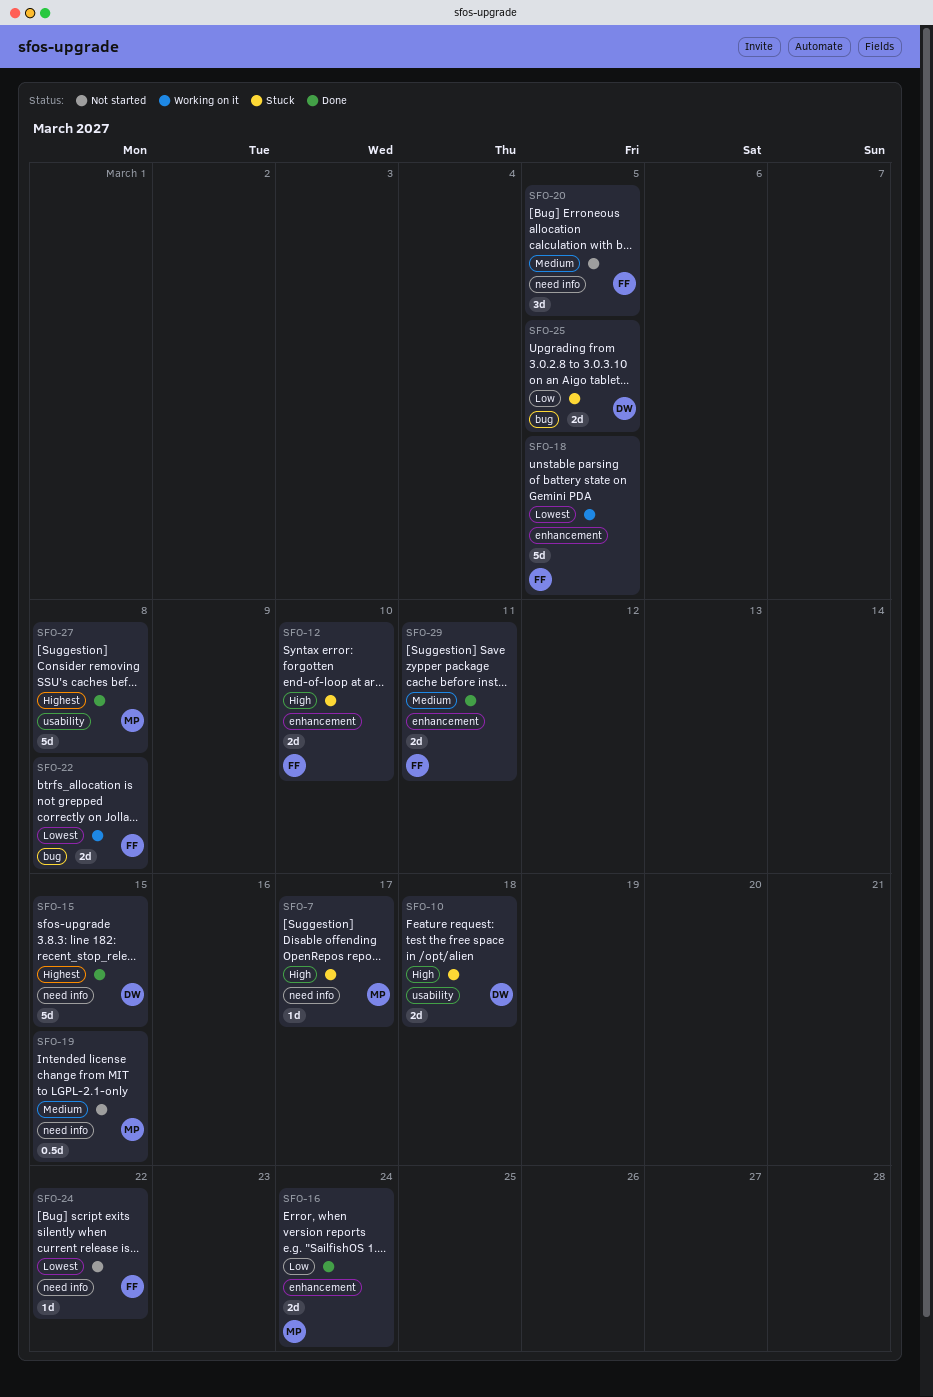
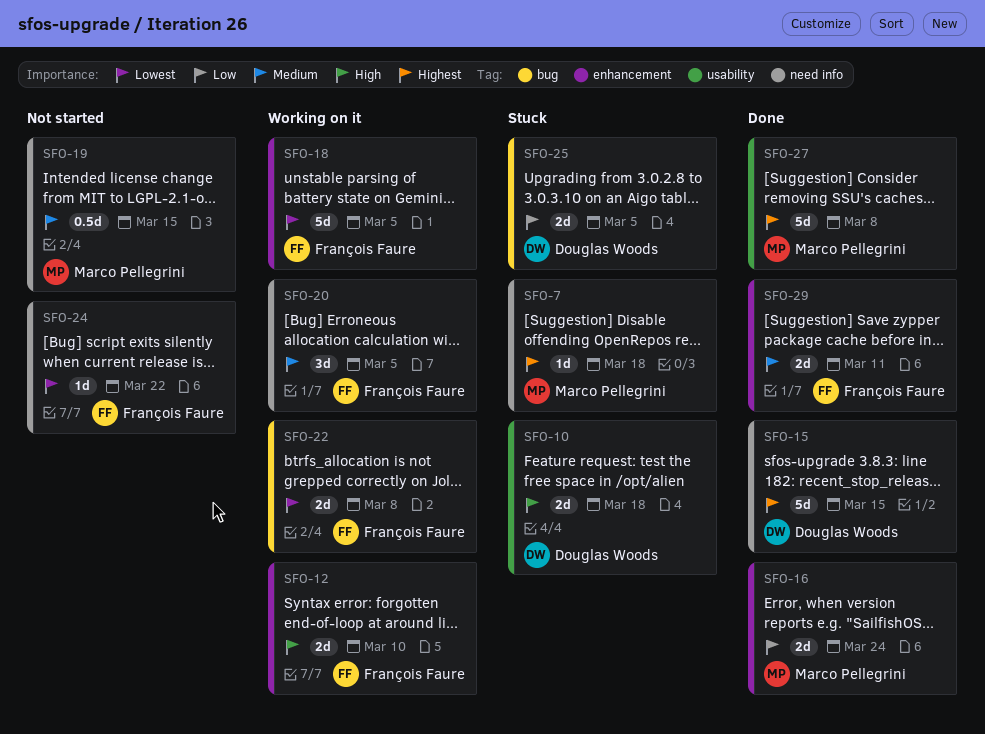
SFO-7, priority: High -> Highest
SFO-7, due: Mar 17 -> Mar 18
SFO-12, status: Stuck -> Working on it
SFO-20, status: Not started -> Working on it

